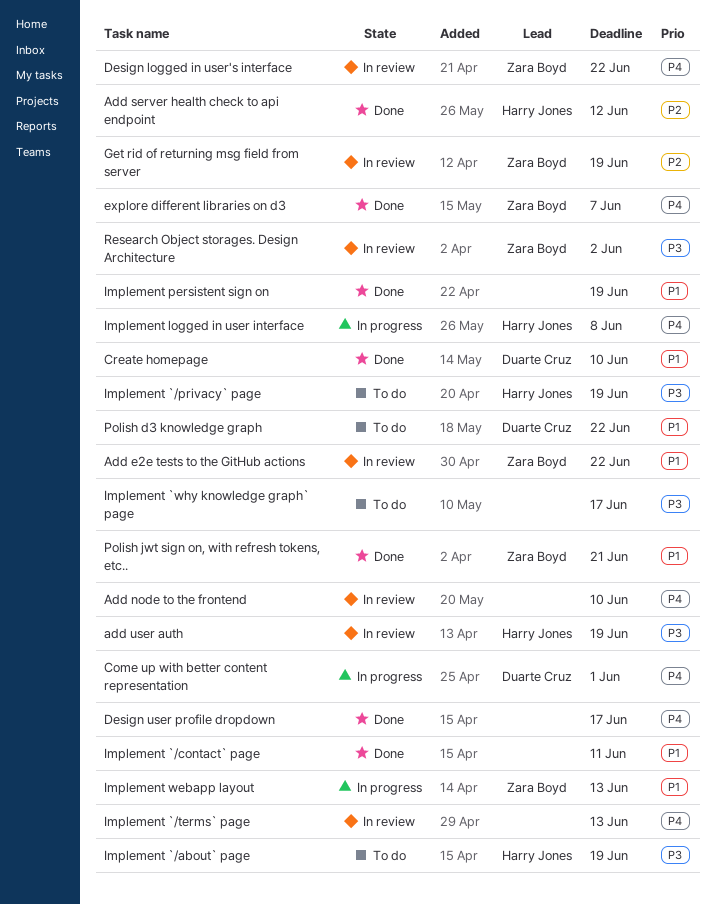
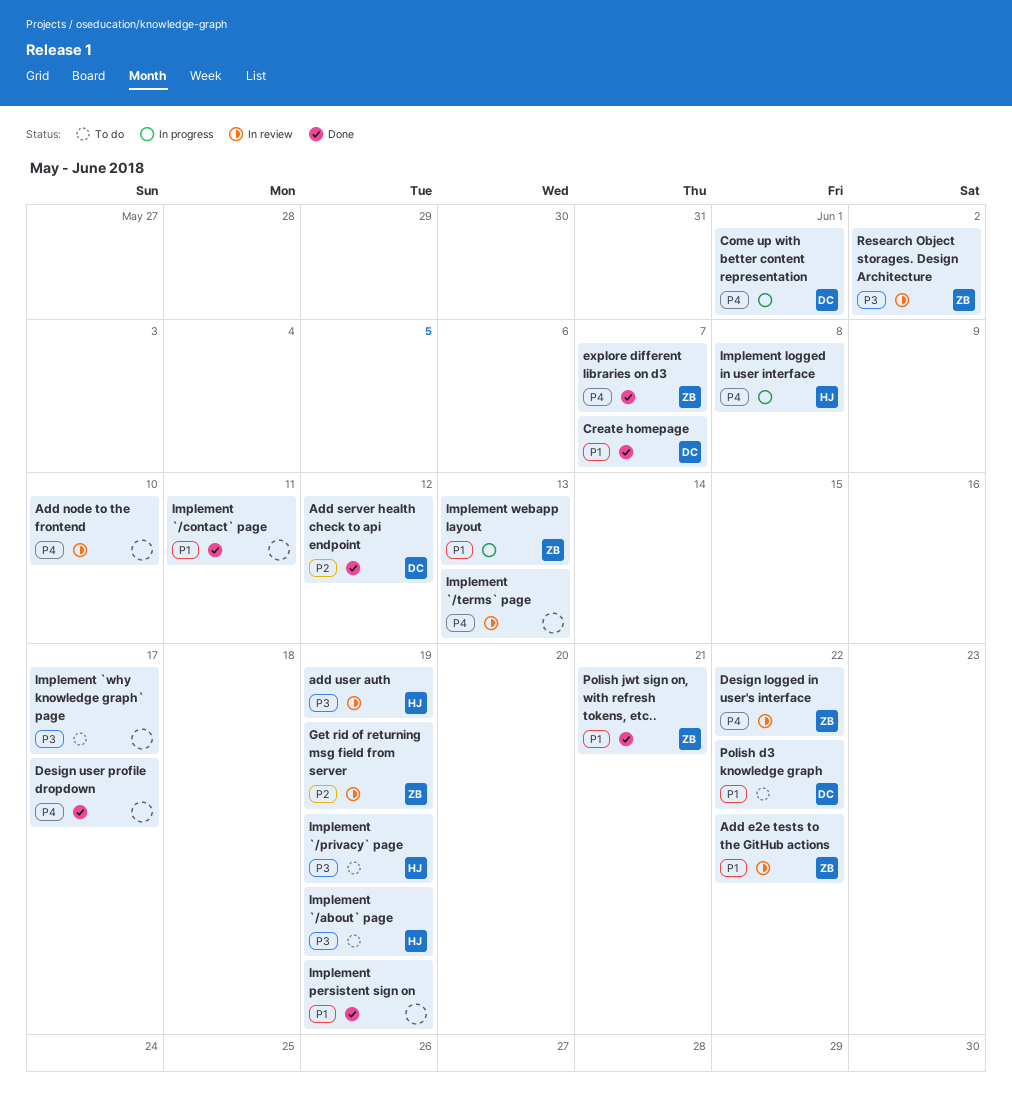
Add server health check to api endpoint, owner: Harry Jones -> Duarte Cruz
Create homepage, due: Jun 10 -> Jun 7

